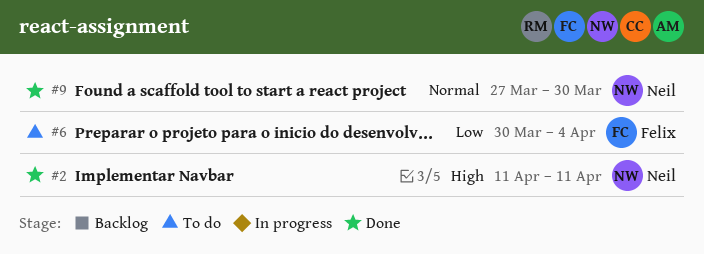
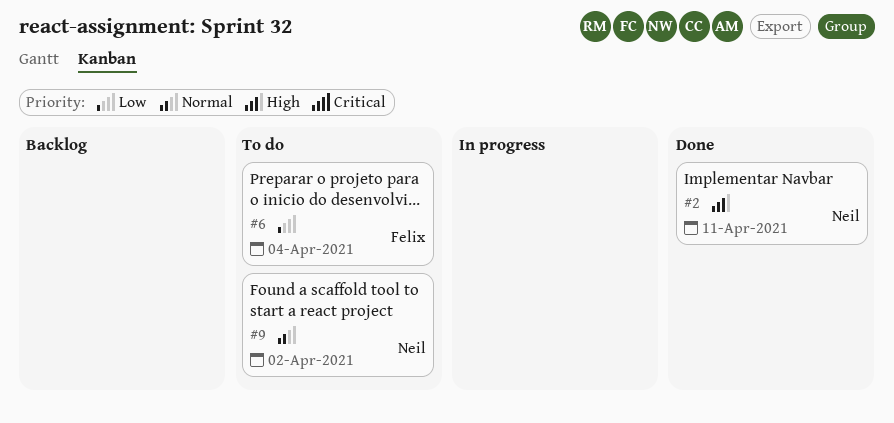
#9, status: Done -> To do
#9, due: Mar 30 -> Apr 2

